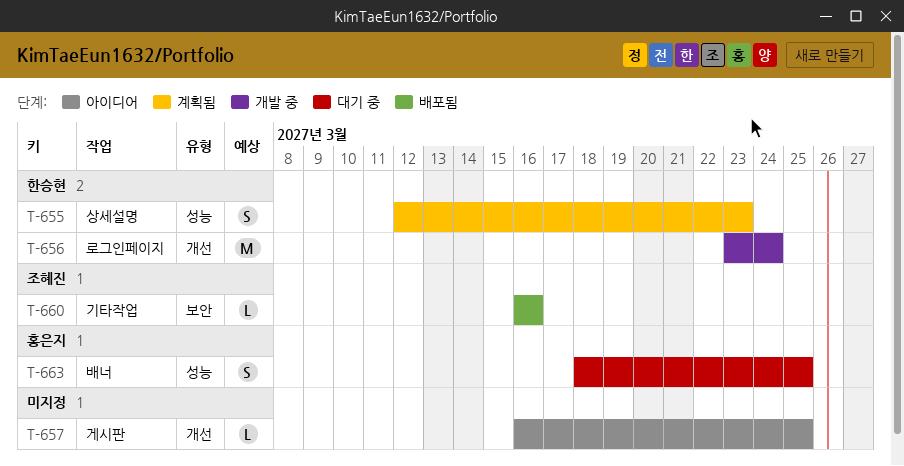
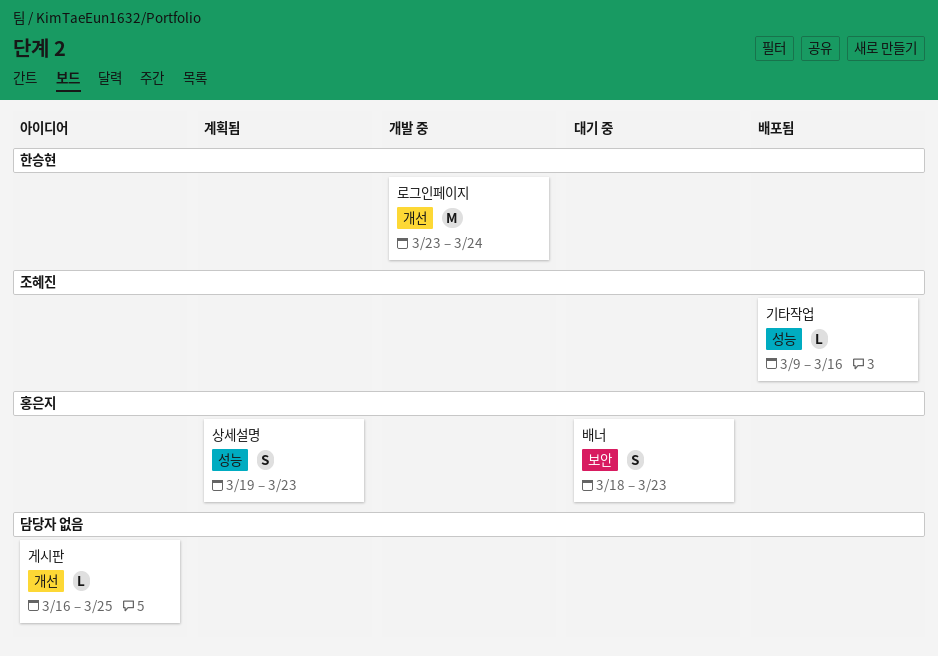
기타작업, label: 보안 -> 성능
기타작업, start: Mar 16 -> Mar 9
배너, label: 성능 -> 보안
배너, due: Mar 25 -> Mar 23
상세설명, owner: 한승현 -> 홍은지
상세설명, start: Mar 12 -> Mar 19

